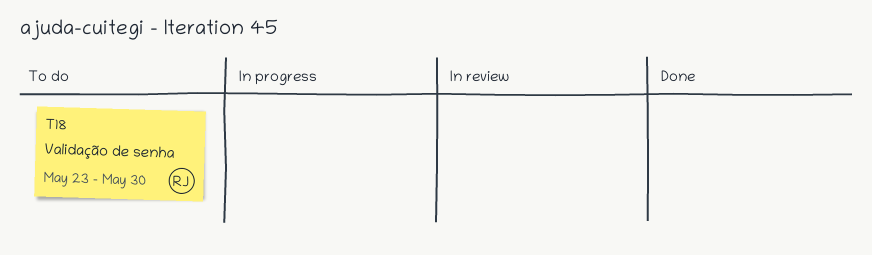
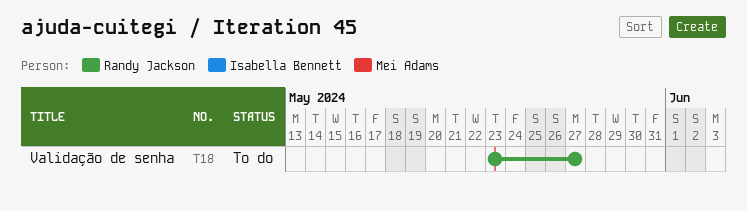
T18, due: May 30 -> May 27

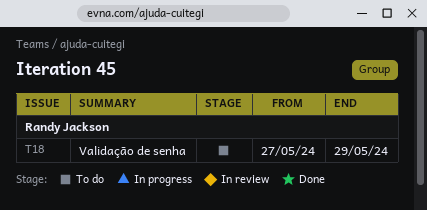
T18, start: May 23 -> May 27
T18, due: May 27 -> May 29

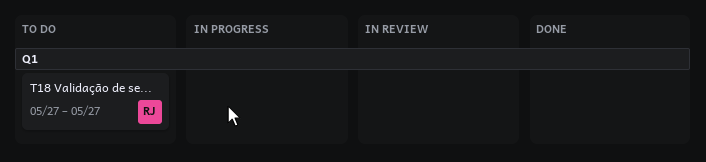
T18, due: May 29 -> May 27

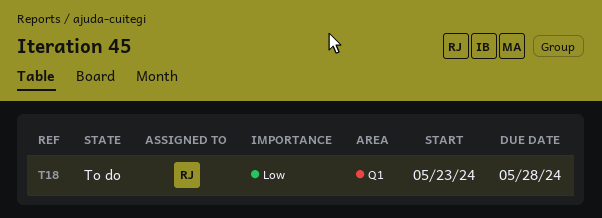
T18, start: May 27 -> May 23
T18, due: May 27 -> May 28

